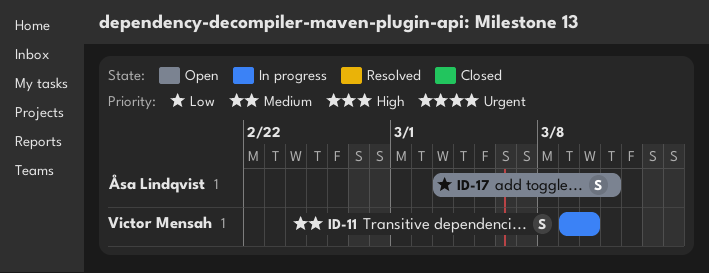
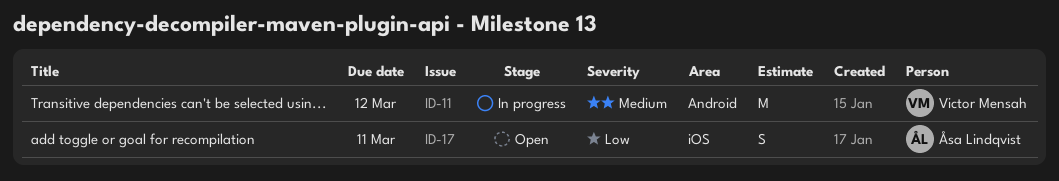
ID-11, estimate: S -> M
ID-11, due: Mar 10 -> Mar 12

